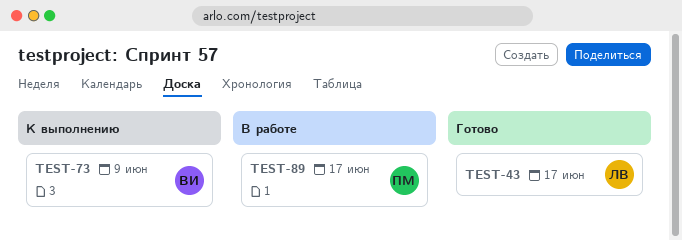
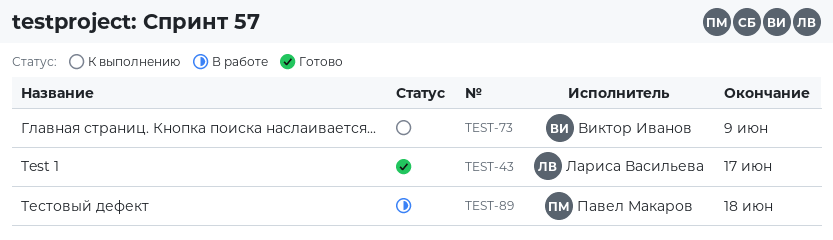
TEST-89, due: Jun 17 -> Jun 18

